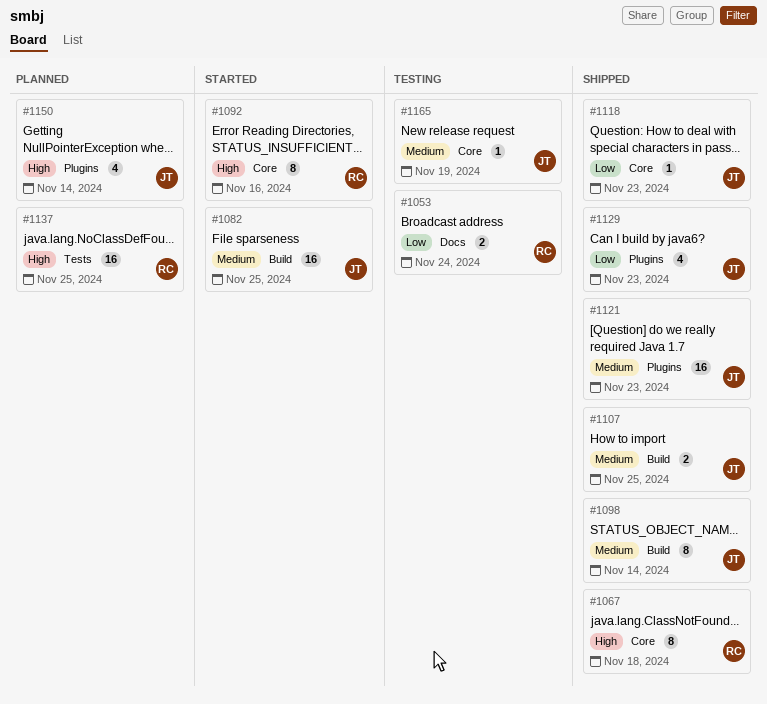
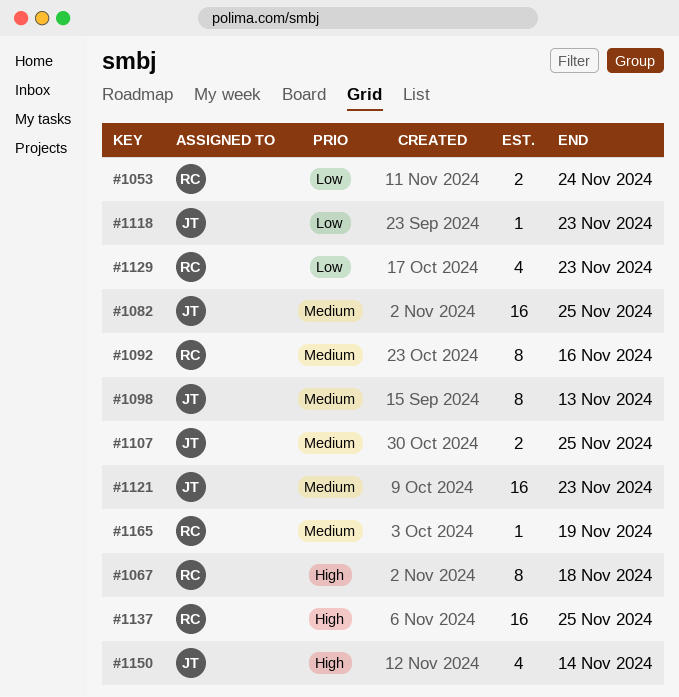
#1092, priority: High -> Medium
#1098, due: Nov 14 -> Nov 13
#1129, owner: JT -> RC
#1165, owner: JT -> RC

